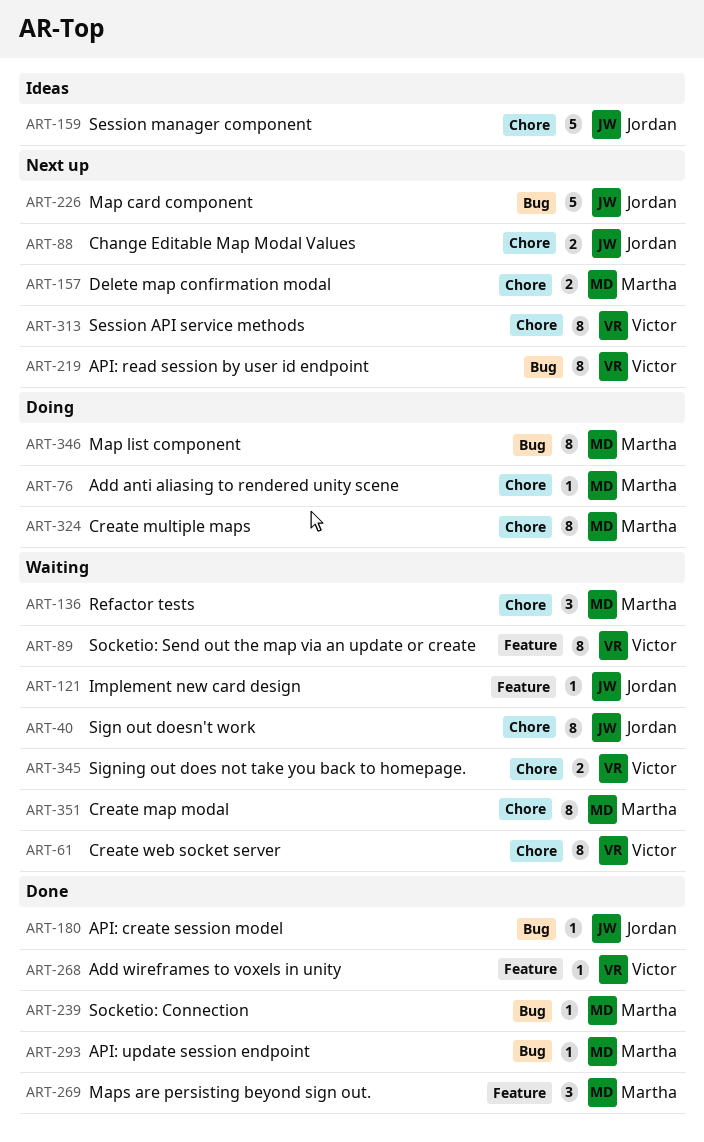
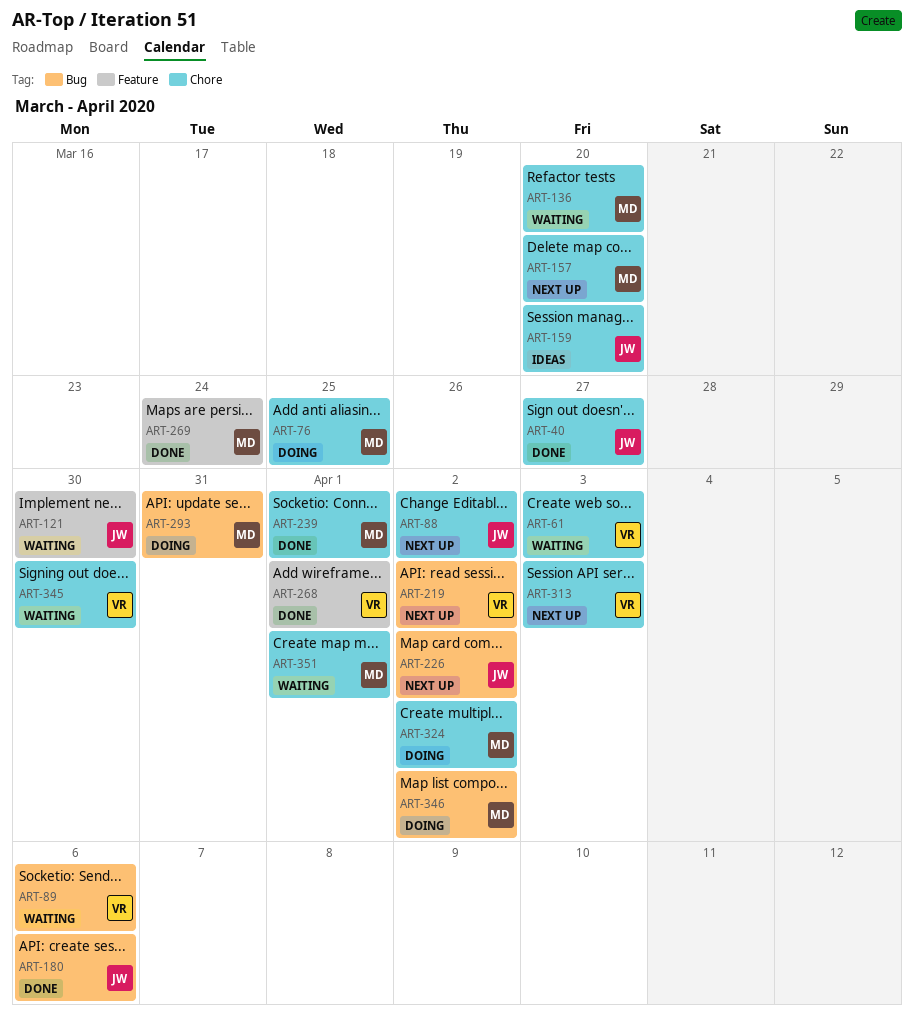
ART-40, status: Waiting -> Done
ART-89, label: Feature -> Bug
ART-239, label: Bug -> Chore
ART-293, status: Done -> Doing

